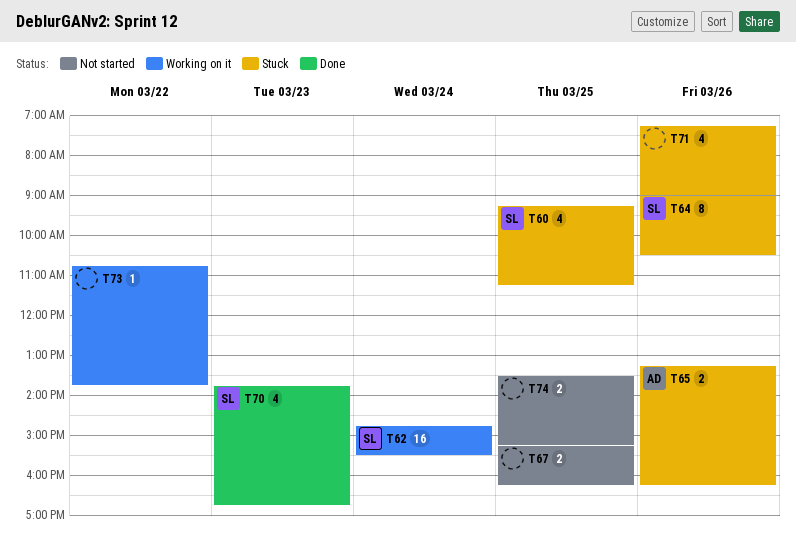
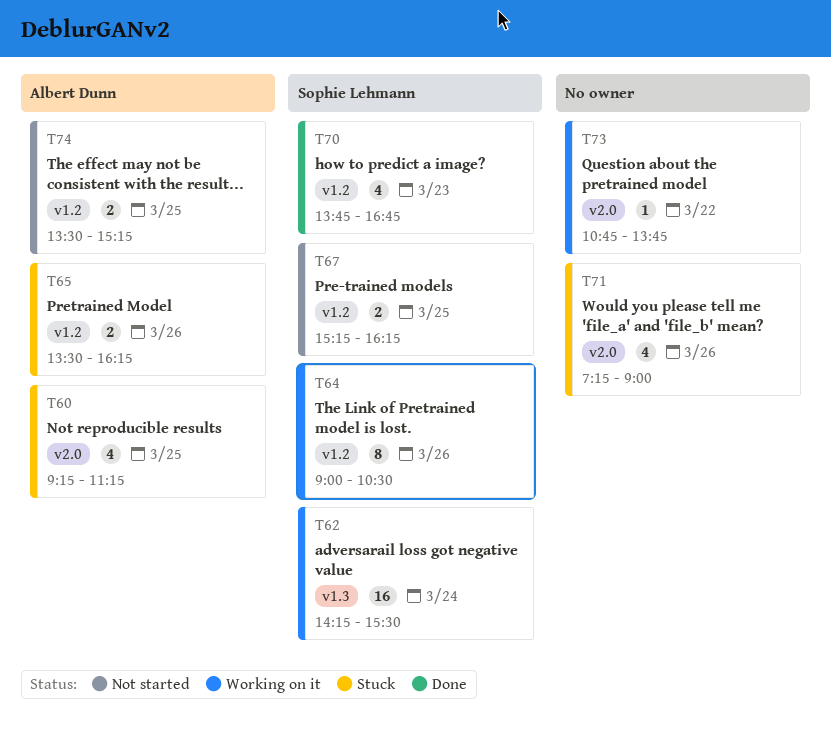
T60, owner: Sophie Lehmann -> Albert Dunn
T62, begins: 14:45 -> 14:15
T64, status: Stuck -> Working on it
T65, begins: 13:15 -> 13:30
T67, owner: none -> Sophie Lehmann
T74, owner: none -> Albert Dunn

